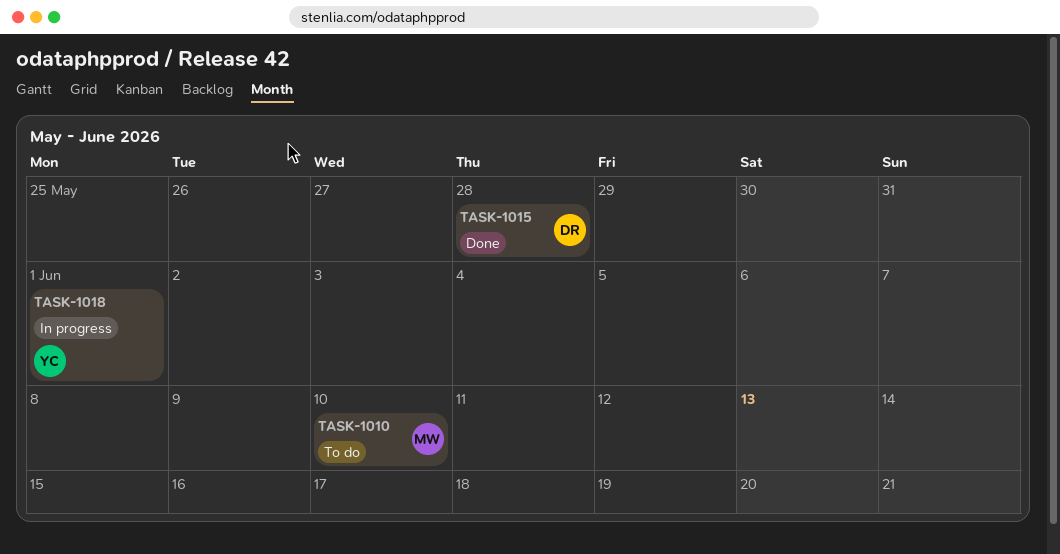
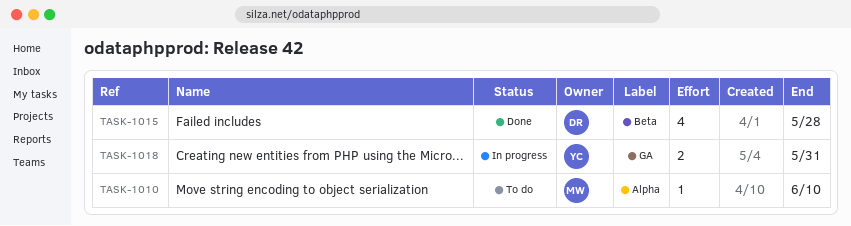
TASK-1018, due: Jun 1 -> May 31

